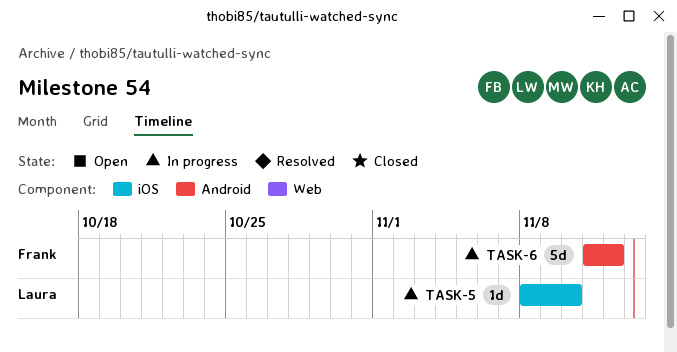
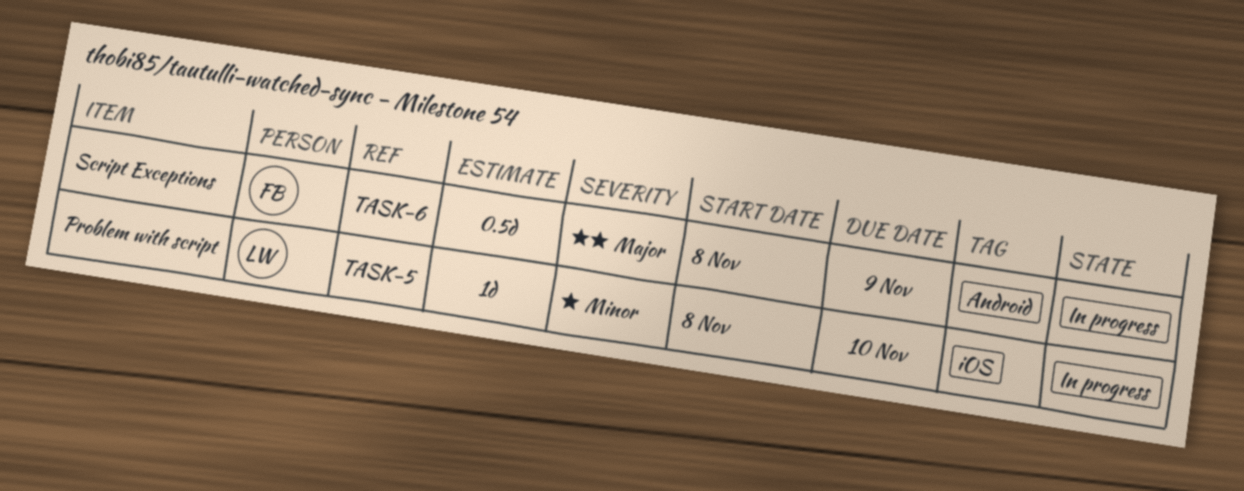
TASK-6, estimate: 5d -> 0.5d
TASK-6, start: Nov 11 -> Nov 8
TASK-6, due: Nov 12 -> Nov 9

